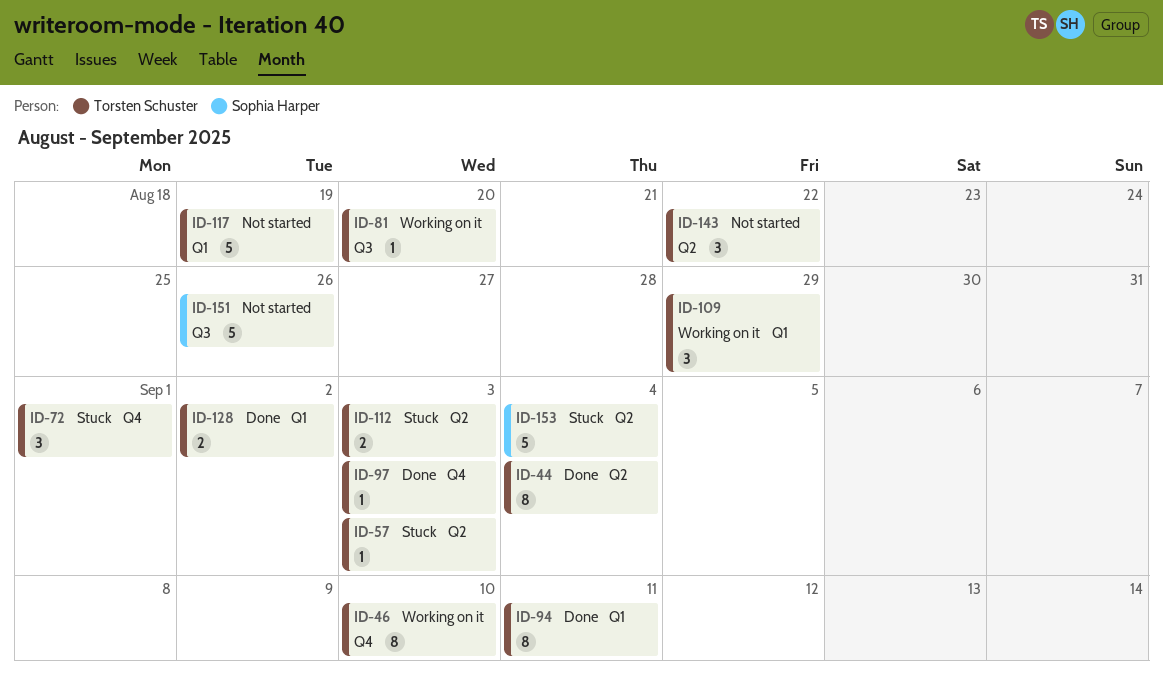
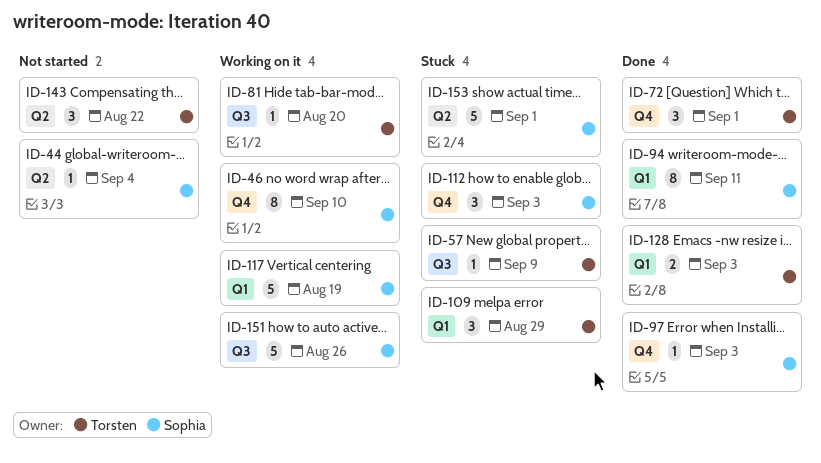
ID-44, status: Done -> Not started
ID-44, owner: Torsten Schuster -> Sophia Harper
ID-44, estimate: 8 -> 1
ID-46, owner: Torsten Schuster -> Sophia Harper
ID-57, label: Q2 -> Q3
ID-57, due: Sep 3 -> Sep 9
ID-72, status: Stuck -> Done
ID-94, owner: Torsten Schuster -> Sophia Harper
ID-97, owner: Torsten Schuster -> Sophia Harper
ID-109, status: Working on it -> Stuck
ID-112, owner: Torsten Schuster -> Sophia Harper
ID-112, label: Q2 -> Q4
ID-112, estimate: 2 -> 3
ID-117, status: Not started -> Working on it
ID-117, owner: Torsten Schuster -> Sophia Harper
ID-128, due: Sep 2 -> Sep 3
ID-151, status: Not started -> Working on it
ID-153, due: Sep 4 -> Sep 1

